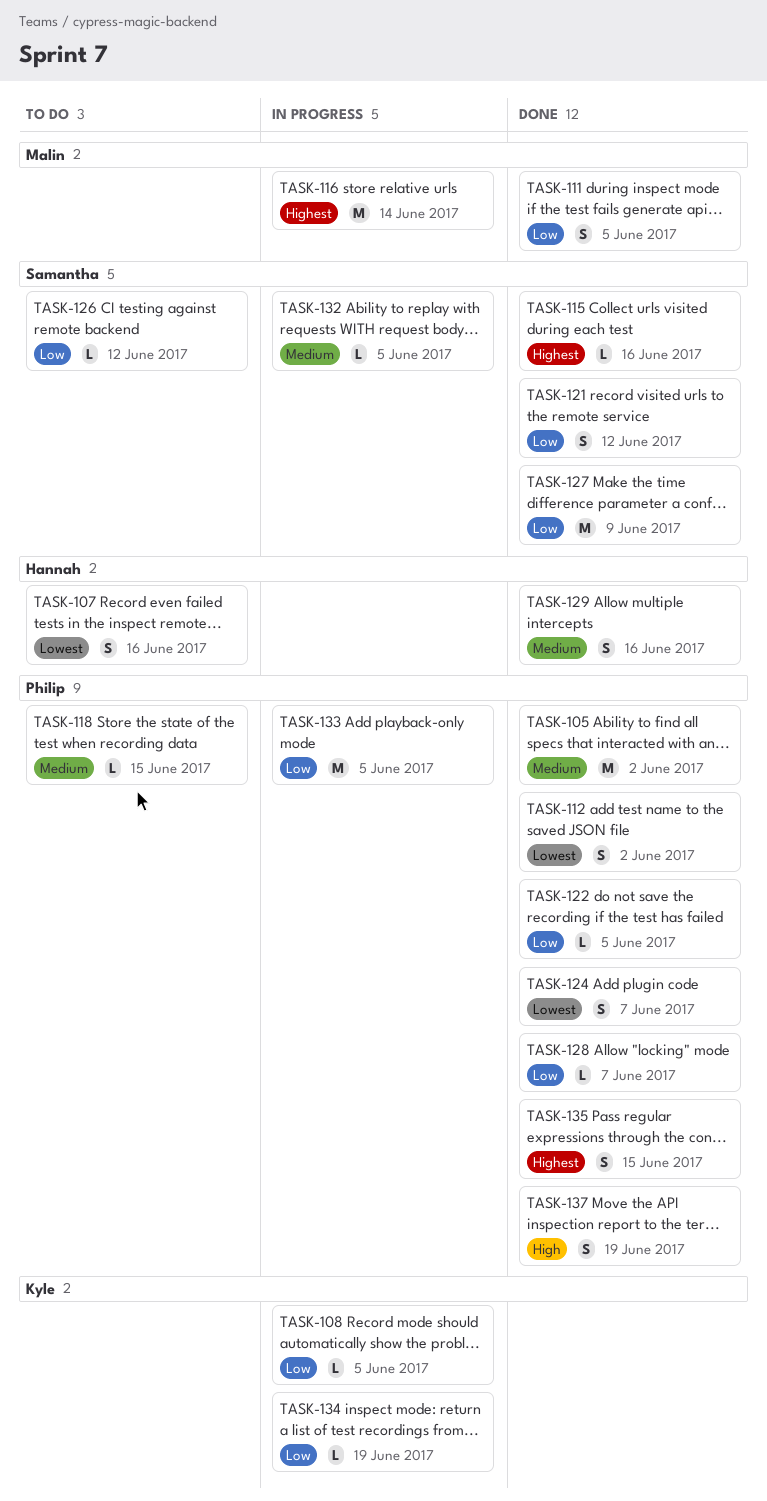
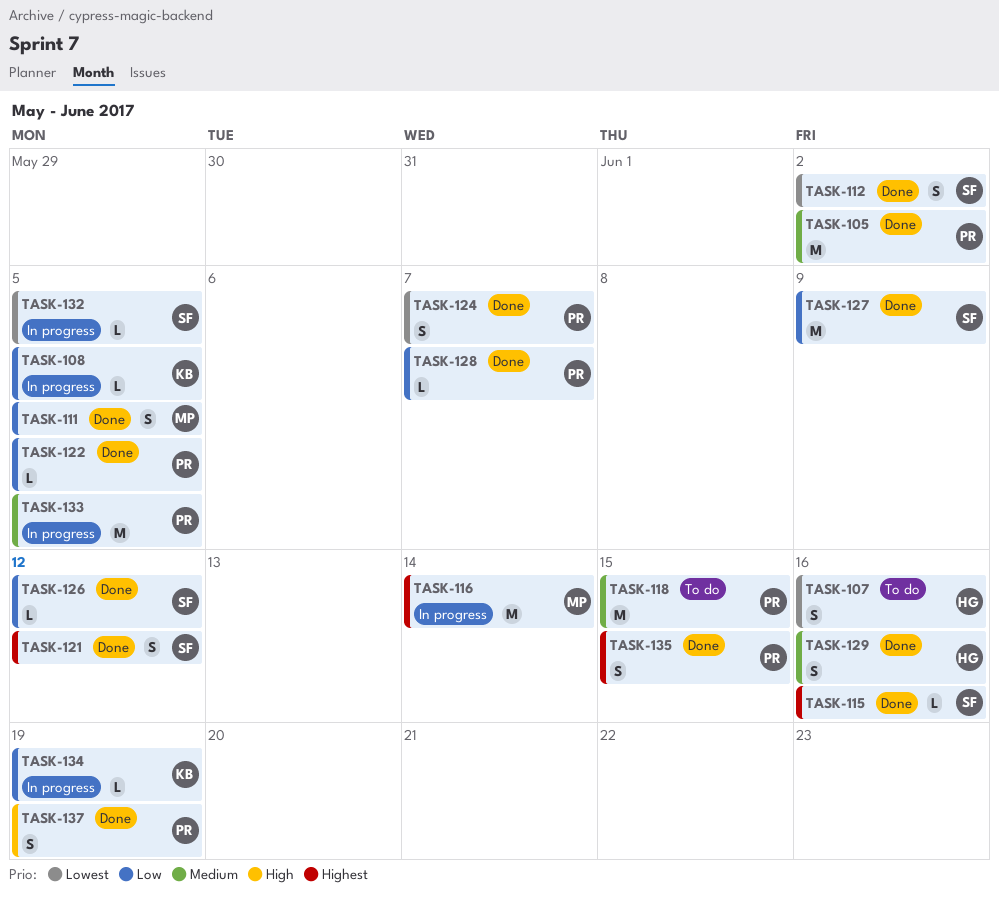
TASK-112, owner: Philip -> Samantha
TASK-118, estimate: L -> M
TASK-121, priority: Low -> Highest
TASK-126, status: To do -> Done
TASK-132, priority: Medium -> Lowest
TASK-133, priority: Low -> Medium

